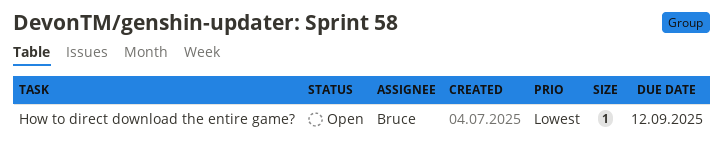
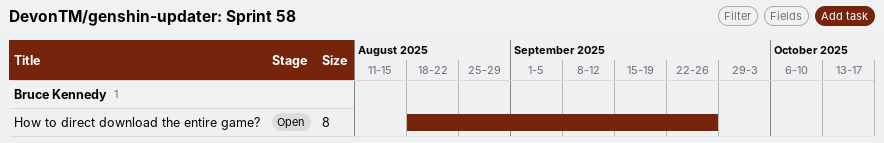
How to direct download the entire game?, estimate: 1 -> 8
How to direct download the entire game?, due: Sep 12 -> Sep 26

